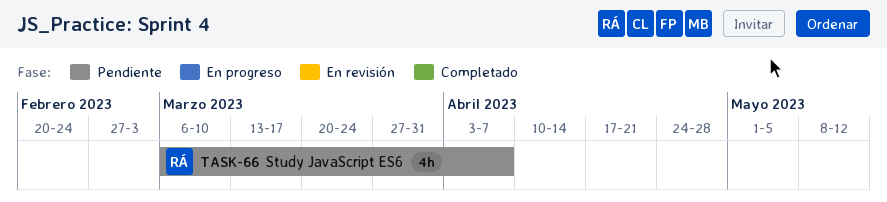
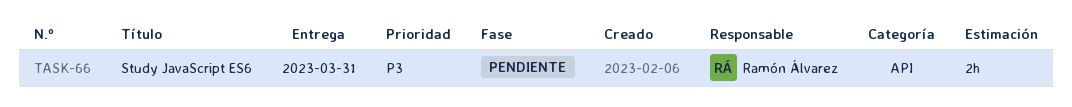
TASK-66, estimate: 4h -> 2h
TASK-66, due: Apr 7 -> Mar 31

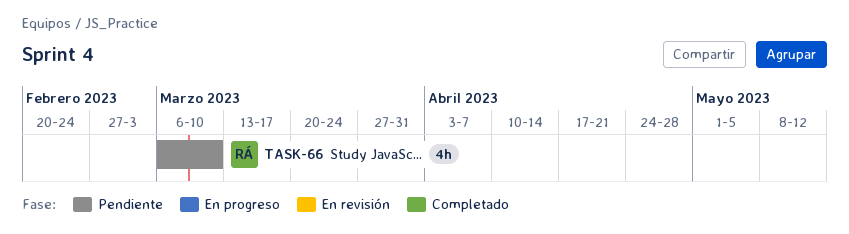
TASK-66, estimate: 2h -> 4h
TASK-66, due: Mar 31 -> Mar 10

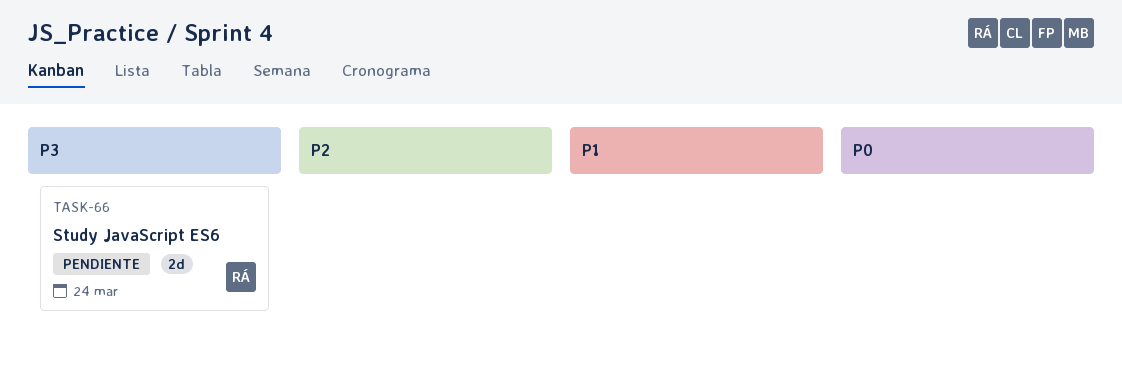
TASK-66, estimate: 4h -> 2d
TASK-66, due: Mar 10 -> Mar 24

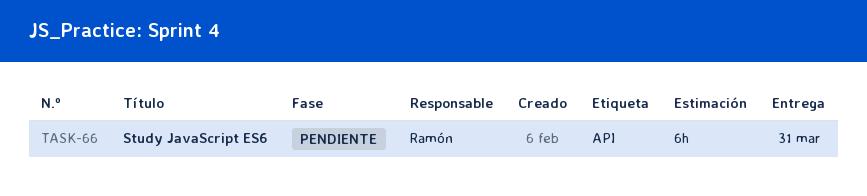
TASK-66, estimate: 2d -> 6h
TASK-66, due: Mar 24 -> Mar 31

